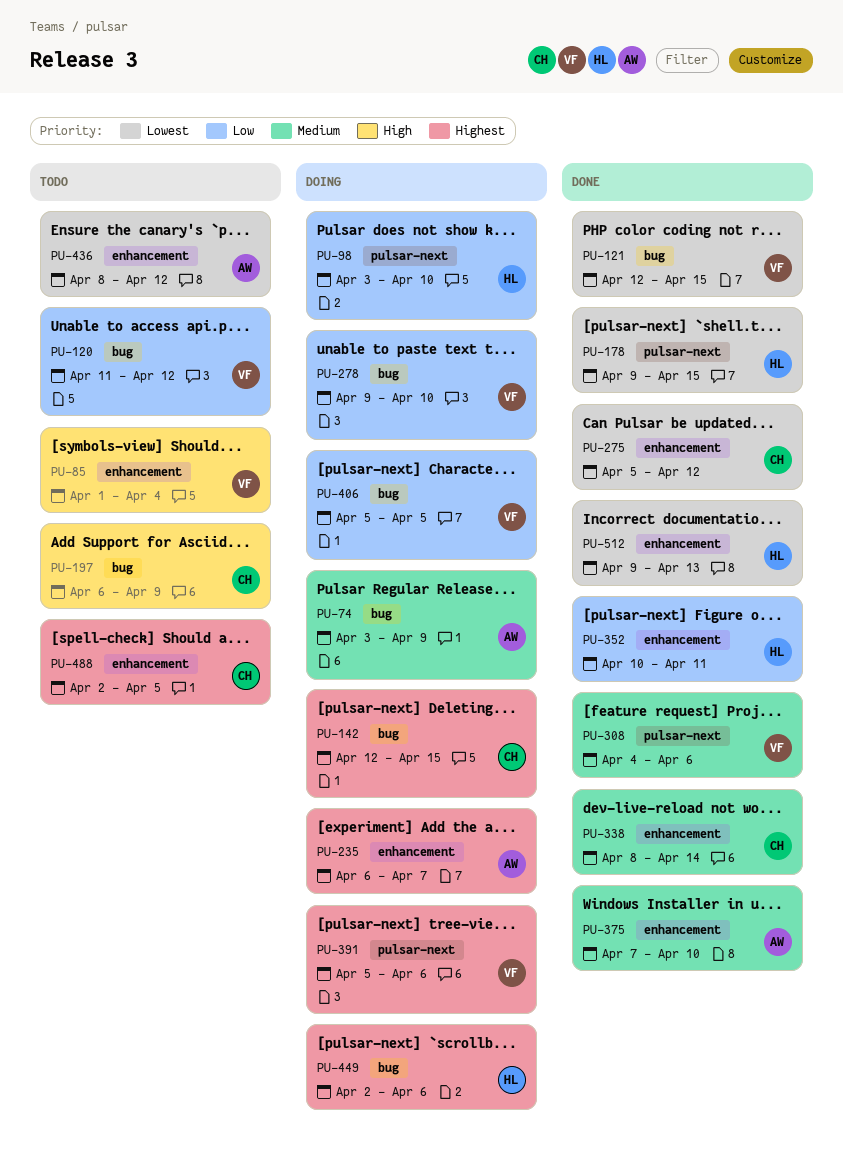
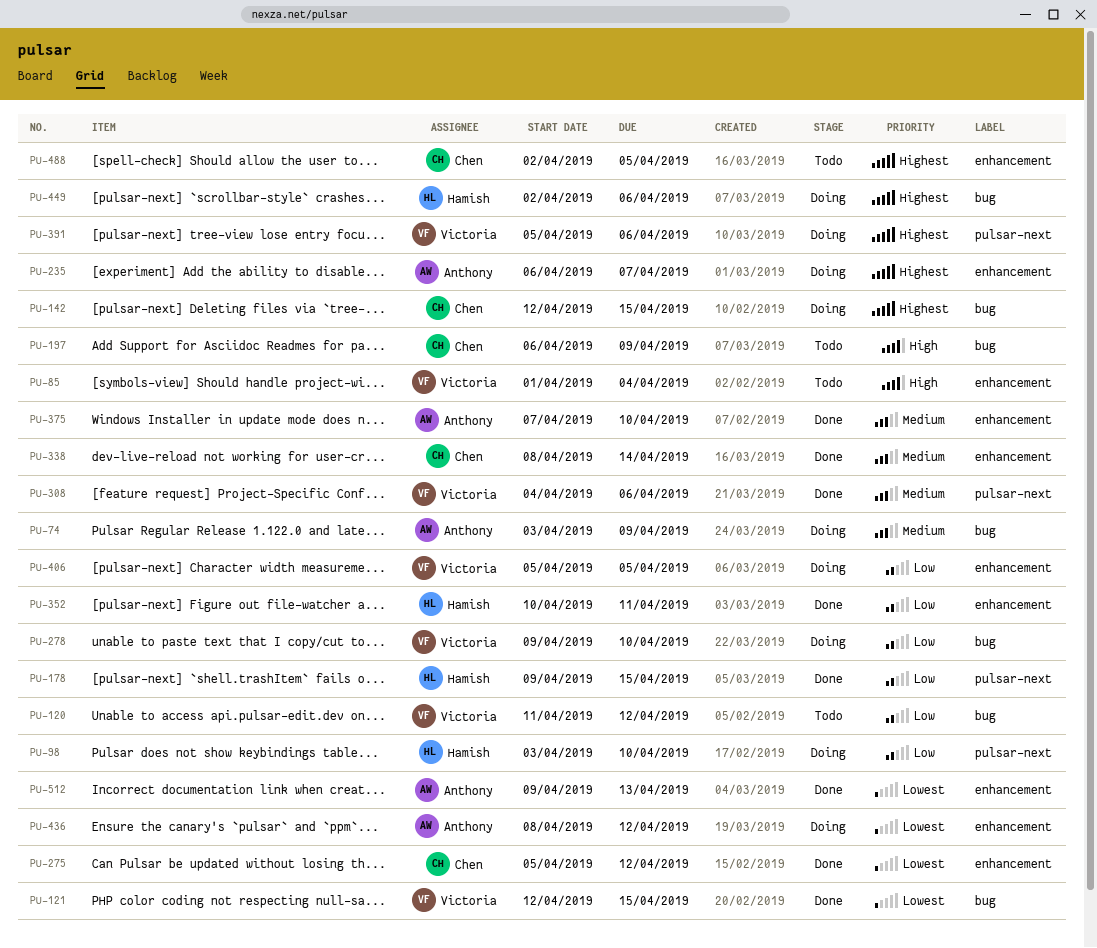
PU-178, priority: Lowest -> Low
PU-406, label: bug -> enhancement
PU-436, status: Todo -> Doing
PU-512, owner: Hamish -> Anthony

